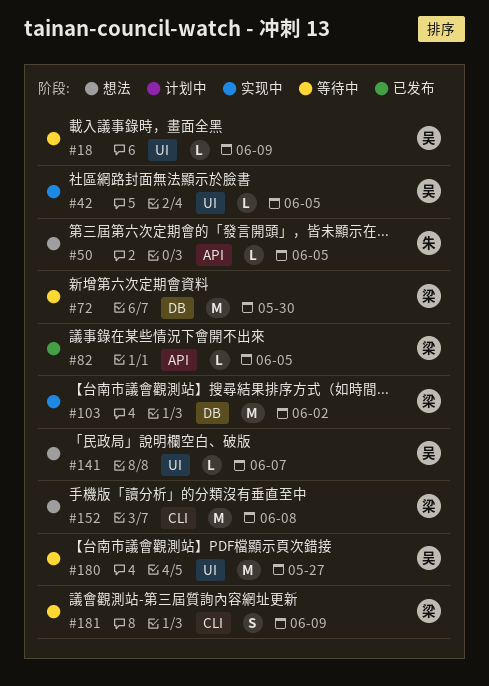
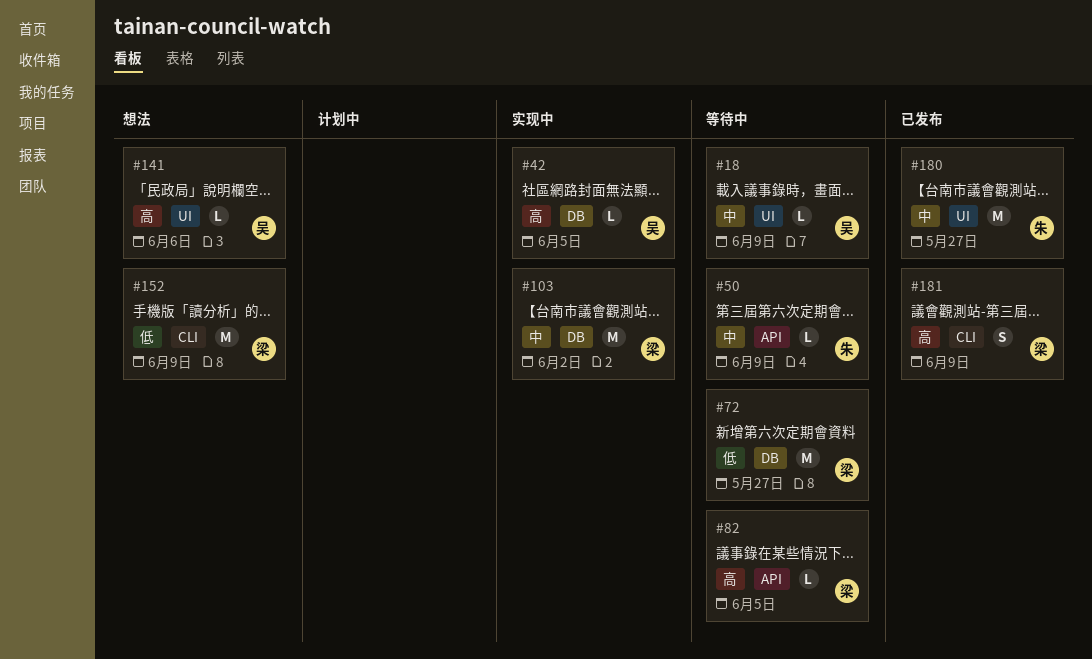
#42, label: UI -> DB
#50, status: 想法 -> 等待中
#50, due: Jun 5 -> Jun 9
#72, due: May 30 -> May 27
#82, status: 已发布 -> 等待中
#141, due: Jun 7 -> Jun 6
#152, due: Jun 8 -> Jun 9
#180, status: 等待中 -> 已发布
#180, owner: 吴 -> 朱
#181, status: 等待中 -> 已发布

